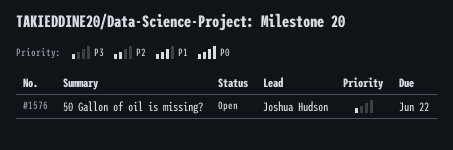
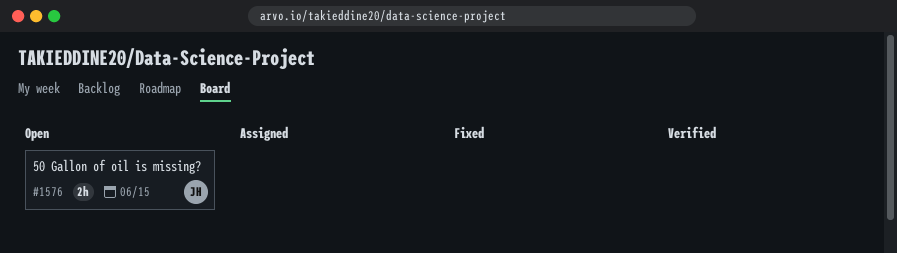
#1576, due: Jun 22 -> Jun 15

